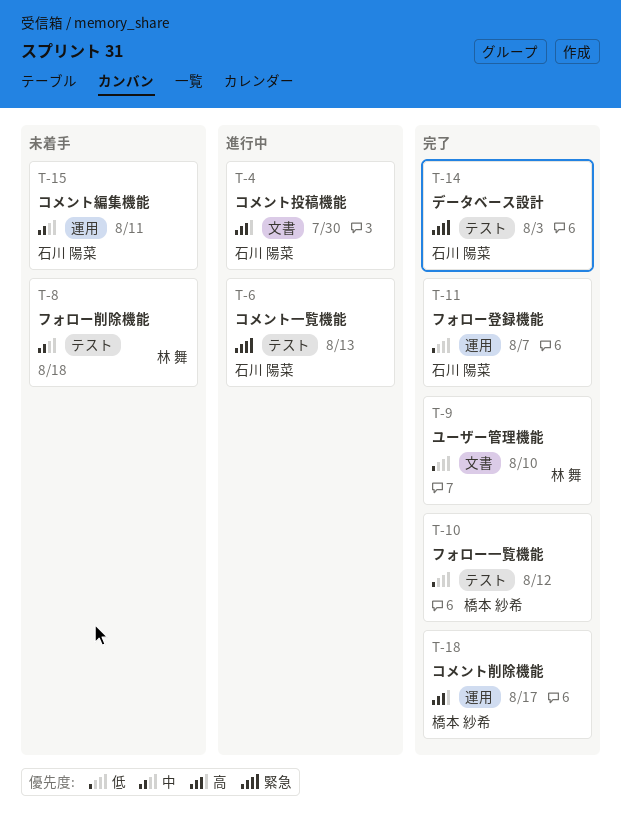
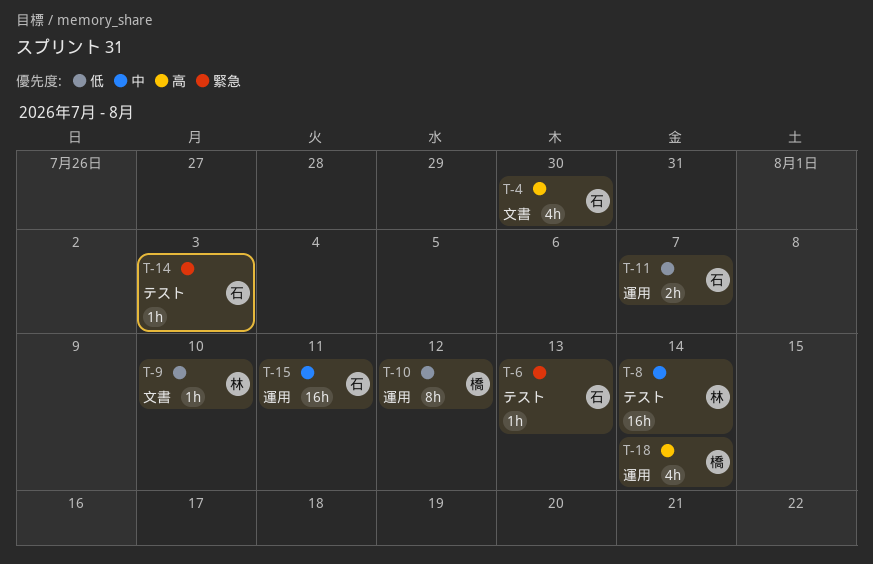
T-8, due: Aug 18 -> Aug 14
T-10, label: テスト -> 運用
T-18, due: Aug 17 -> Aug 14

